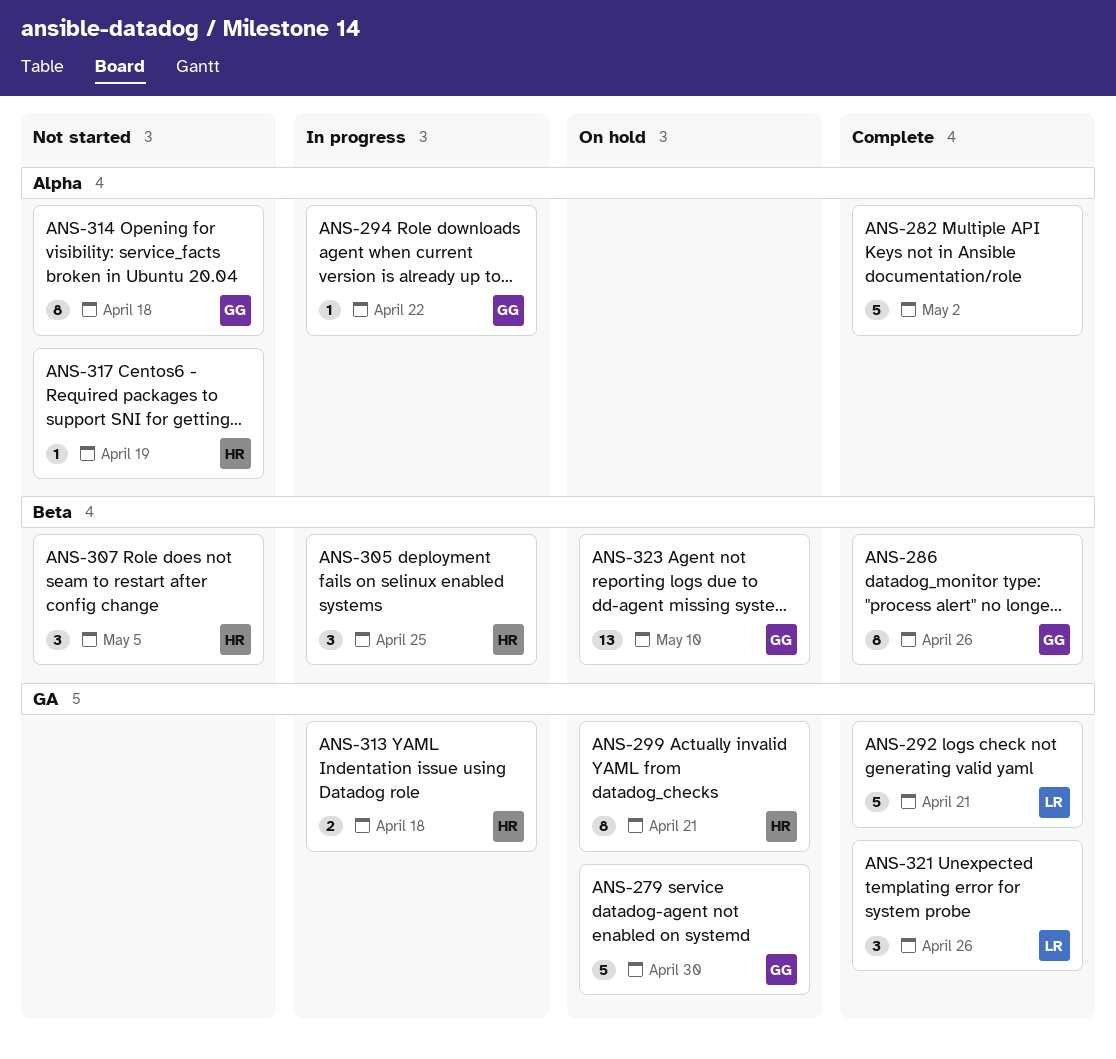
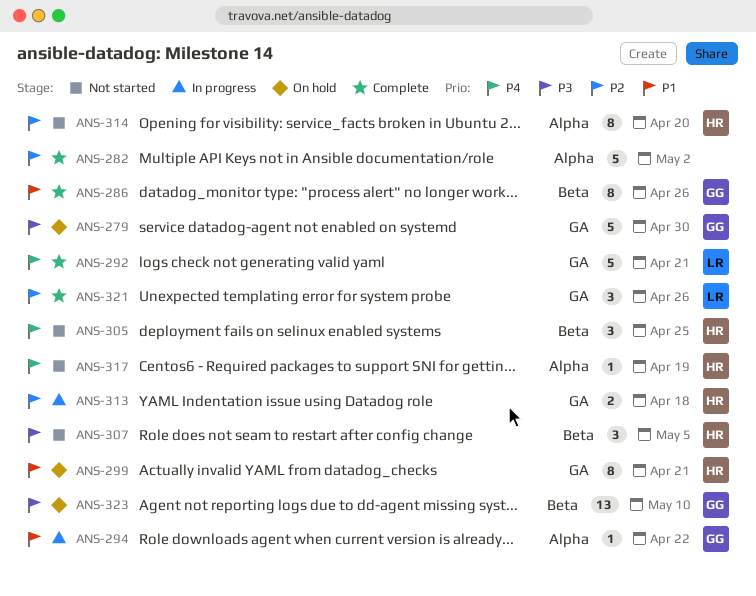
ANS-305, status: In progress -> Not started
ANS-314, owner: GG -> HR
ANS-314, due: Apr 18 -> Apr 20

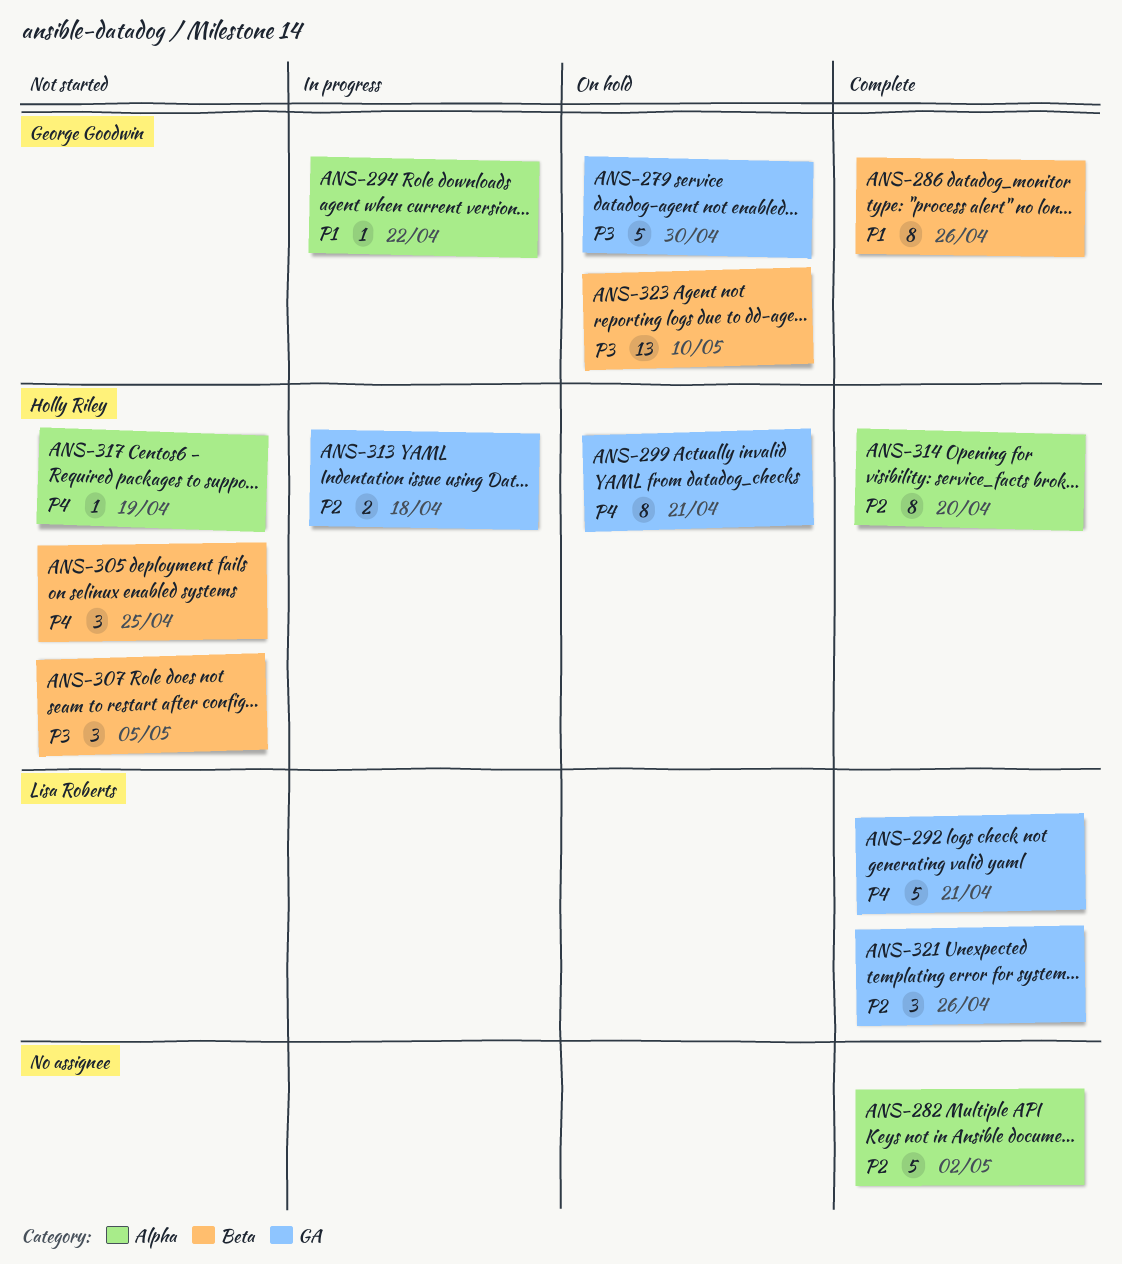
ANS-299, priority: P1 -> P4
ANS-314, status: Not started -> Complete

